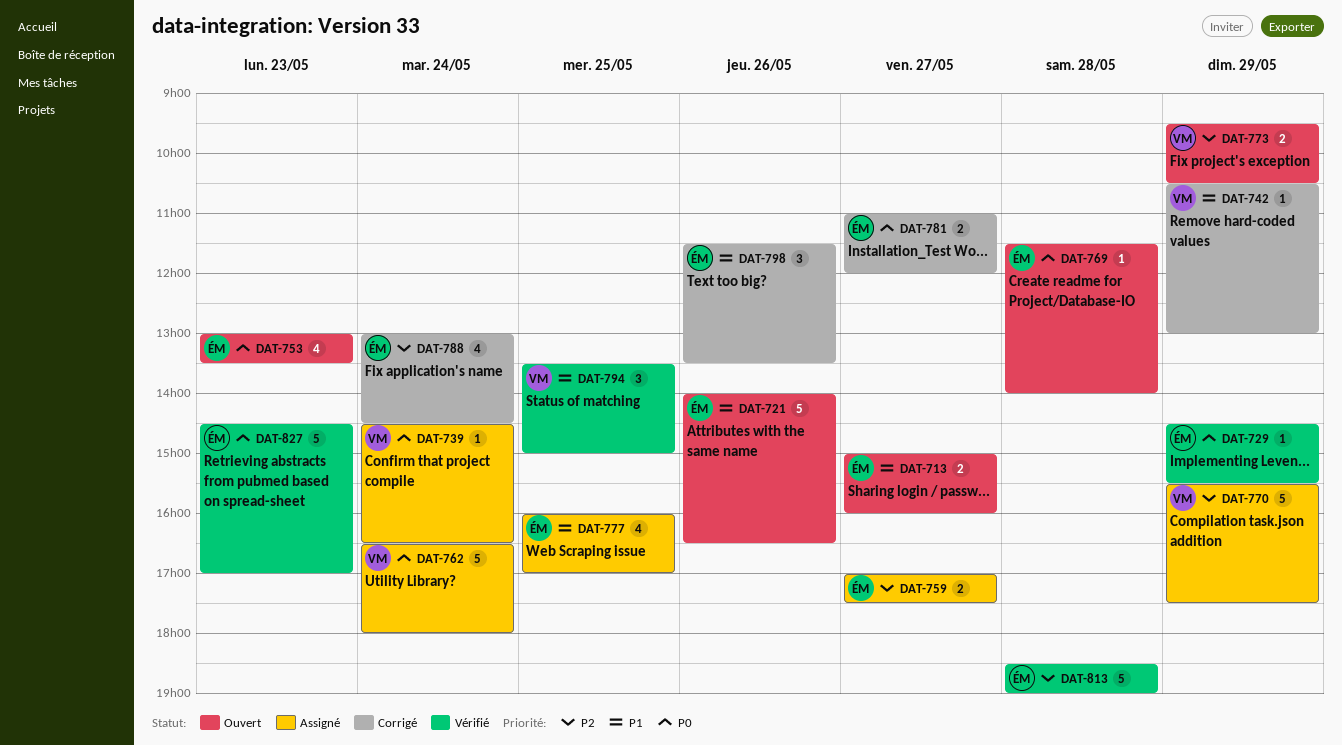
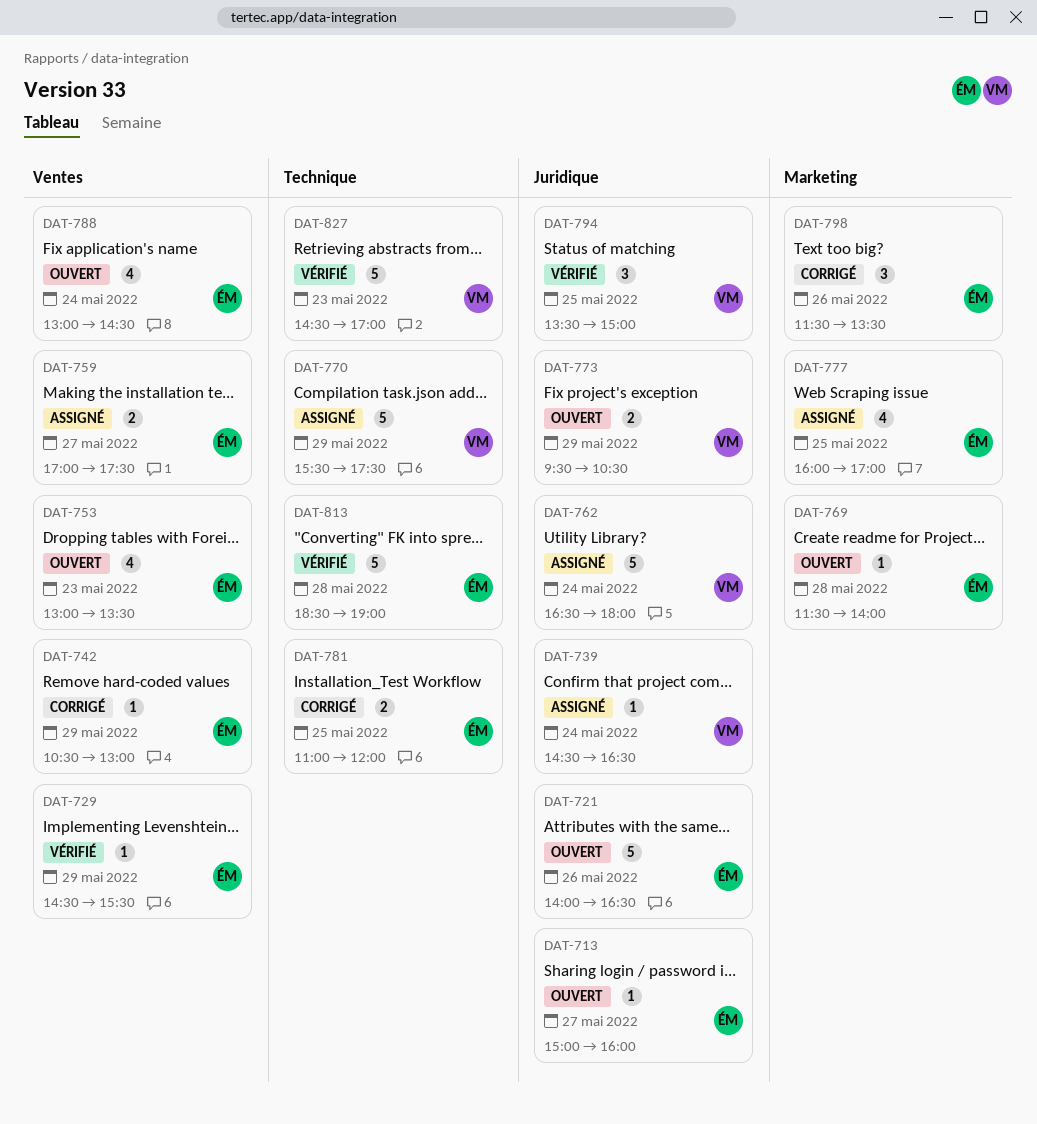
DAT-713, estimate: 2 -> 1
DAT-742, owner: VM -> ÉM
DAT-781, day: May 27 -> May 25
DAT-788, status: Corrigé -> Ouvert
DAT-827, owner: ÉM -> VM

